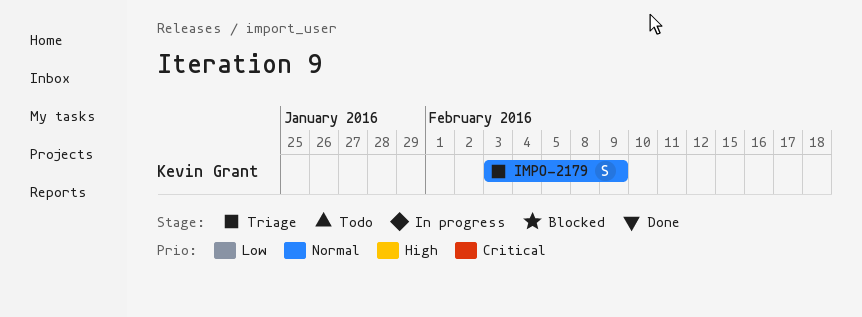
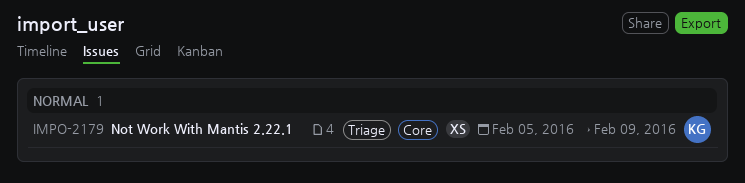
IMPO-2179, estimate: S -> XS
IMPO-2179, start: Feb 3 -> Feb 5

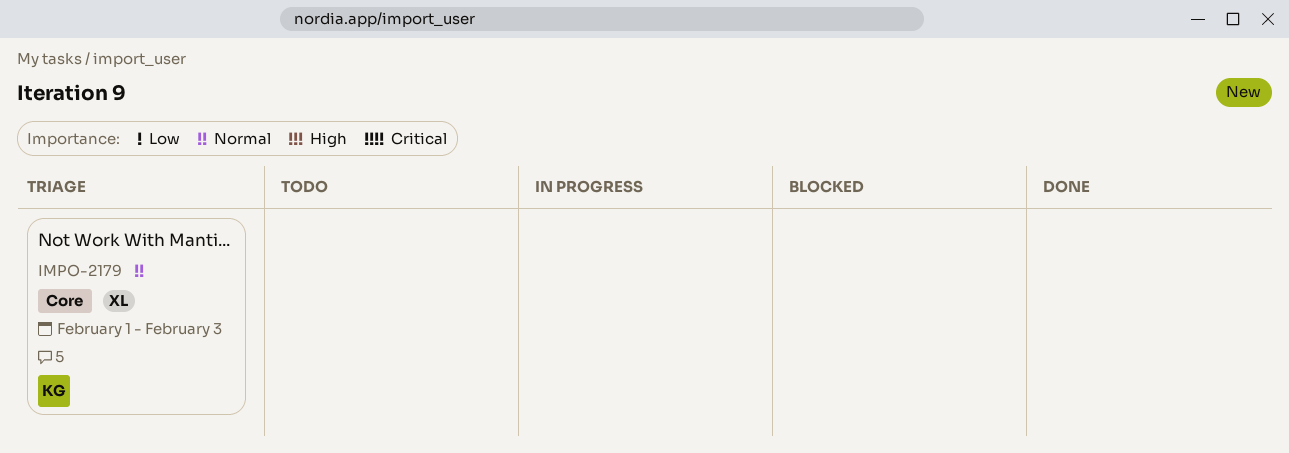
IMPO-2179, estimate: XS -> XL
IMPO-2179, start: Feb 5 -> Feb 1
IMPO-2179, due: Feb 9 -> Feb 3

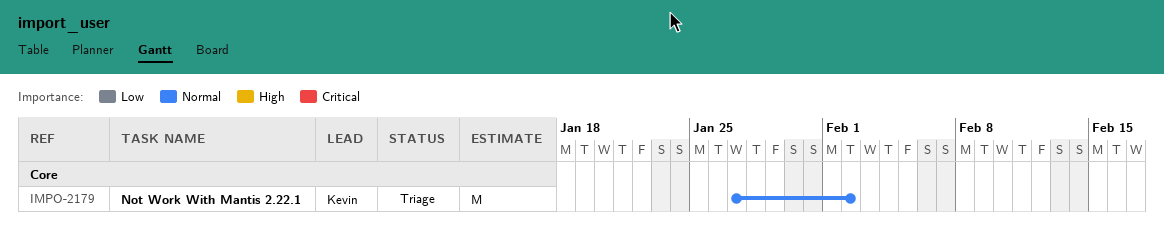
IMPO-2179, estimate: XL -> M
IMPO-2179, start: Feb 1 -> Jan 27
IMPO-2179, due: Feb 3 -> Feb 2

